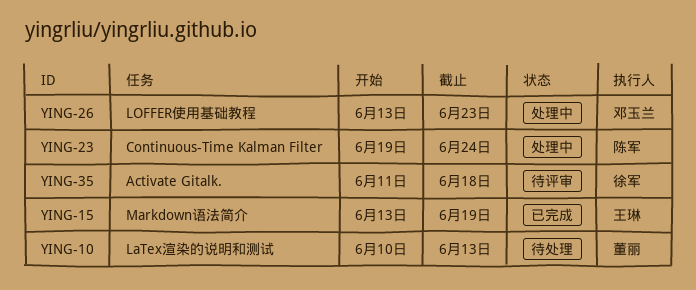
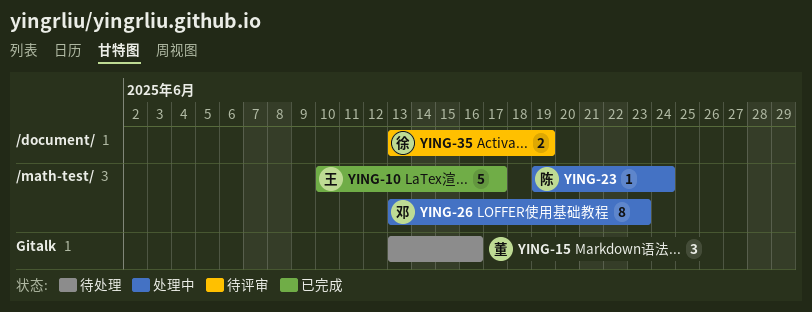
YING-10, status: 待处理 -> 已完成
YING-10, owner: 董丽 -> 王琳
YING-10, due: Jun 13 -> Jun 17
YING-15, status: 已完成 -> 待处理
YING-15, owner: 王琳 -> 董丽
YING-15, due: Jun 19 -> Jun 16
YING-35, start: Jun 11 -> Jun 13
YING-35, due: Jun 18 -> Jun 19

